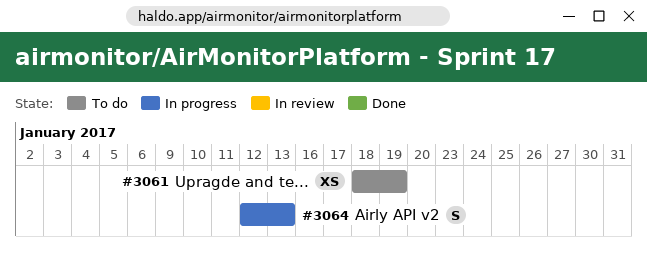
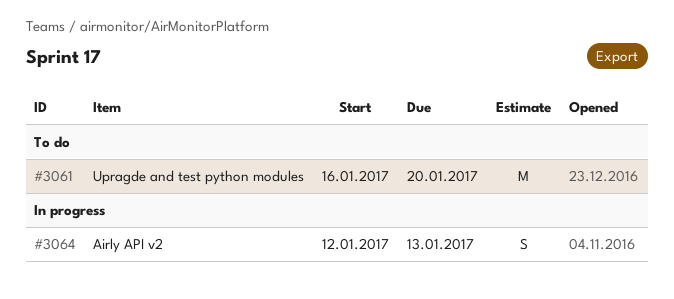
#3061, estimate: XS -> M
#3061, start: Jan 18 -> Jan 16
#3061, due: Jan 19 -> Jan 20

